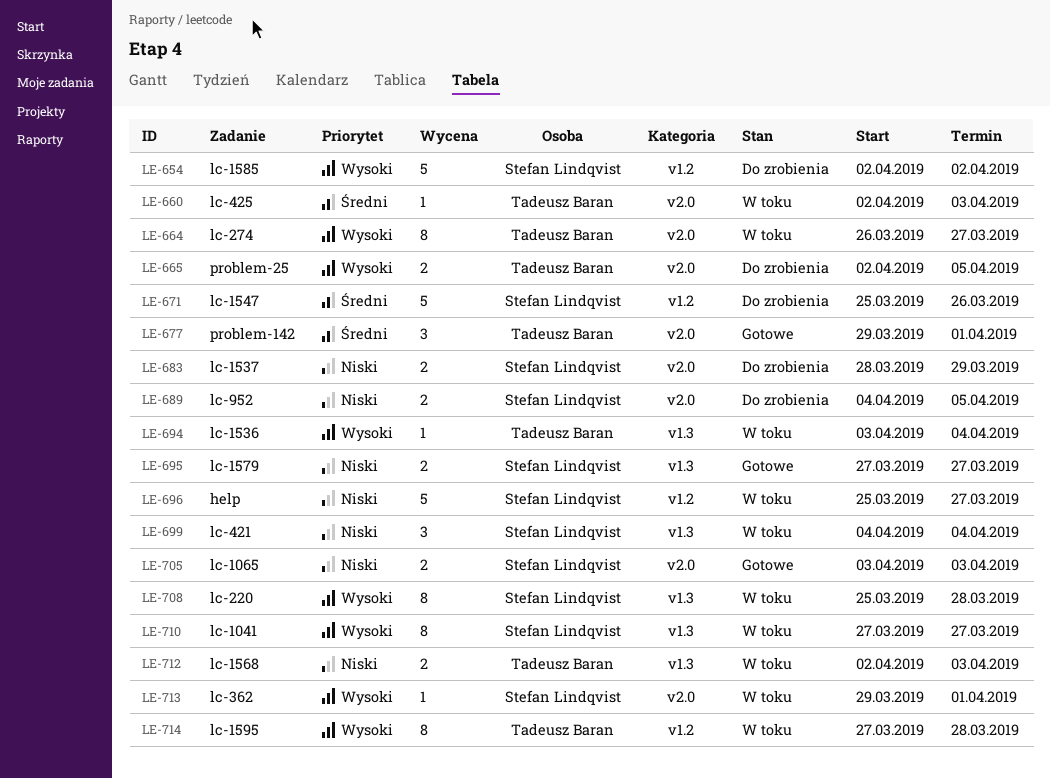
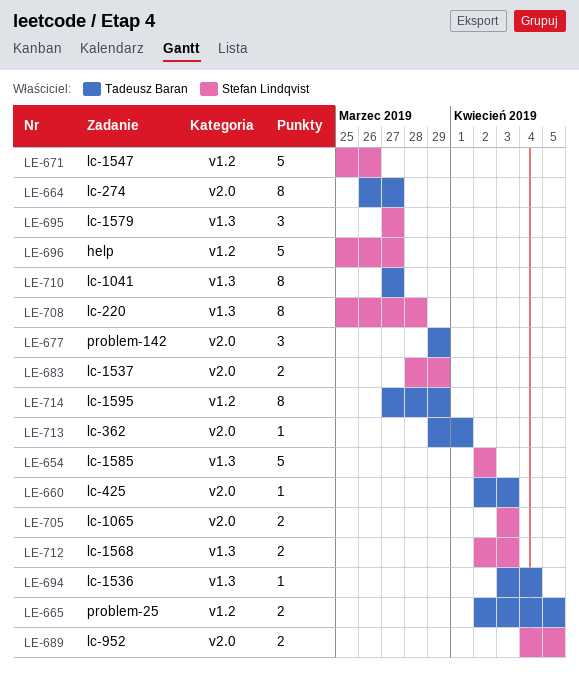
LE-654, label: v1.2 -> v1.3
LE-665, label: v2.0 -> v1.2
LE-677, due: Apr 1 -> Mar 29
LE-695, estimate: 2 -> 3
LE-699: present -> none
LE-710, owner: Stefan Lindqvist -> Tadeusz Baran
LE-712, owner: Tadeusz Baran -> Stefan Lindqvist
LE-713, owner: Stefan Lindqvist -> Tadeusz Baran
LE-714, due: Mar 28 -> Mar 29

